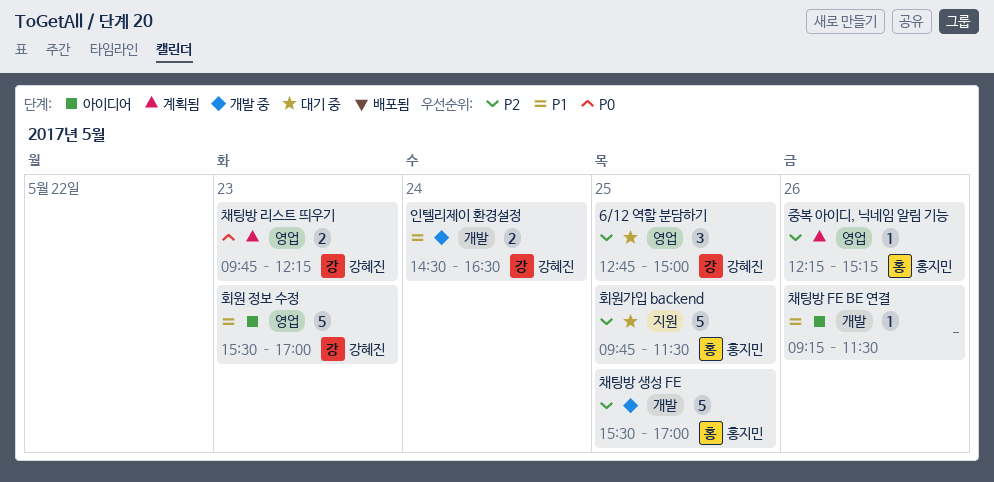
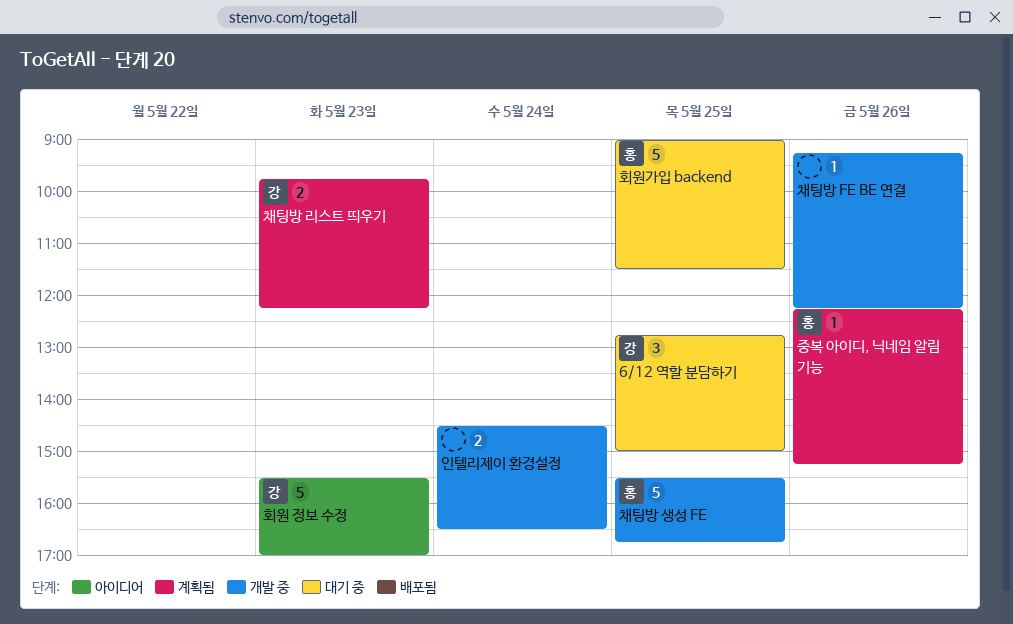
인텔리제이 환경설정, owner: 강혜진 -> none
채팅방 FE BE 연결, status: 아이디어 -> 개발 중
채팅방 FE BE 연결, ends: 11:30 -> 12:15
채팅방 생성 FE, ends: 17:00 -> 16:45
회원가입 backend, begins: 09:45 -> 09:00

